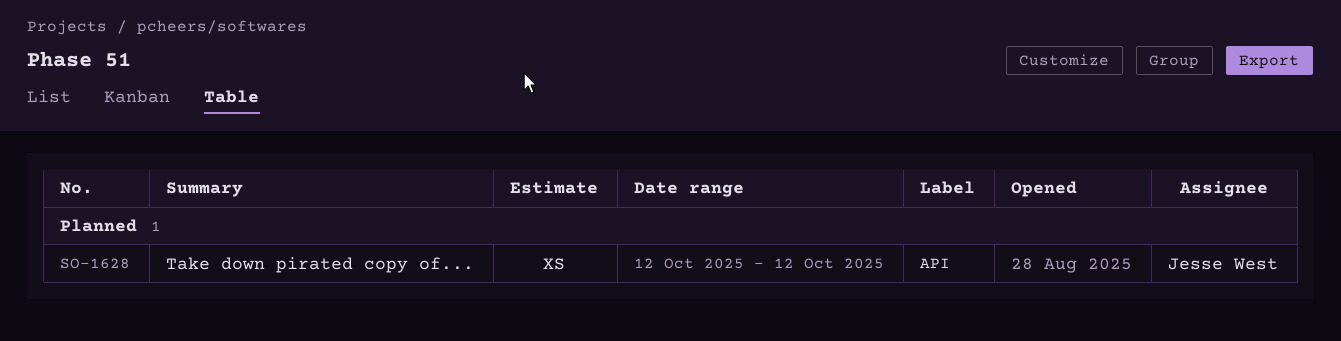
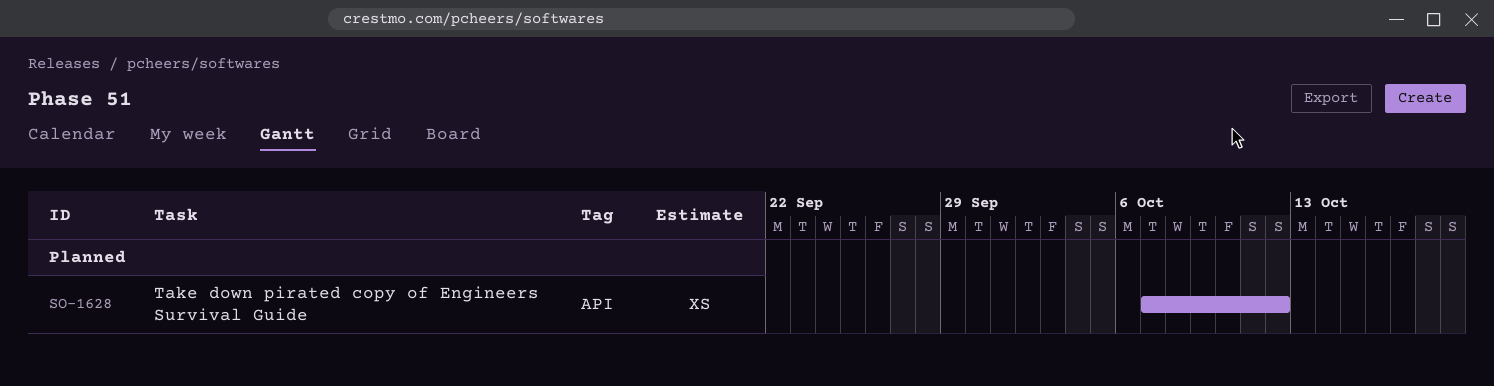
SO-1628, start: Oct 12 -> Oct 7

